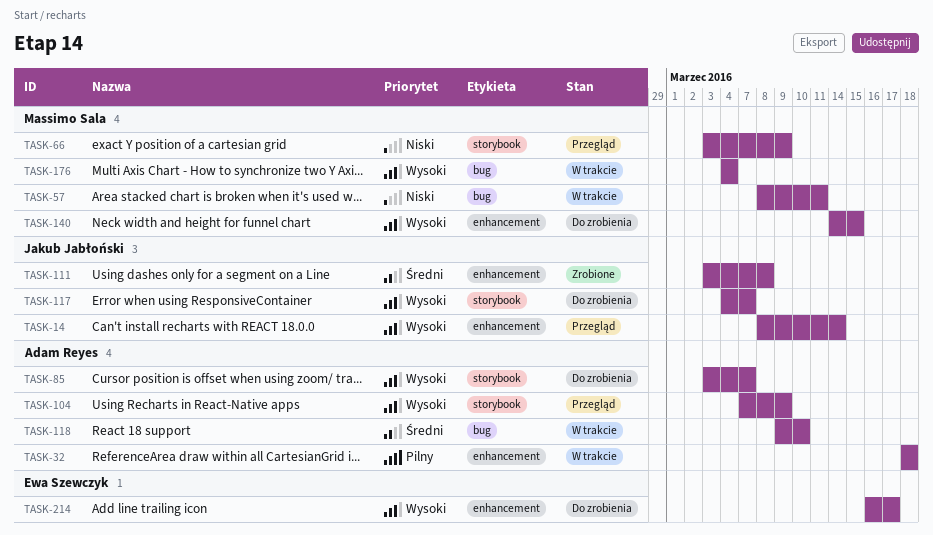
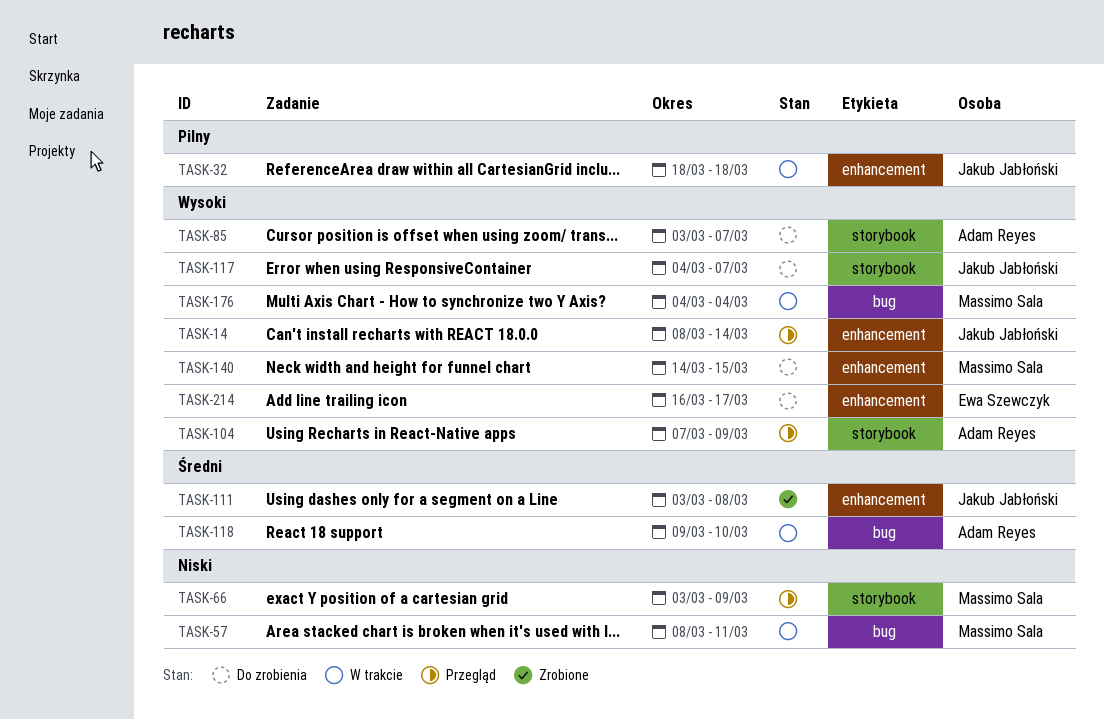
TASK-32, owner: Adam Reyes -> Jakub Jabłoński

